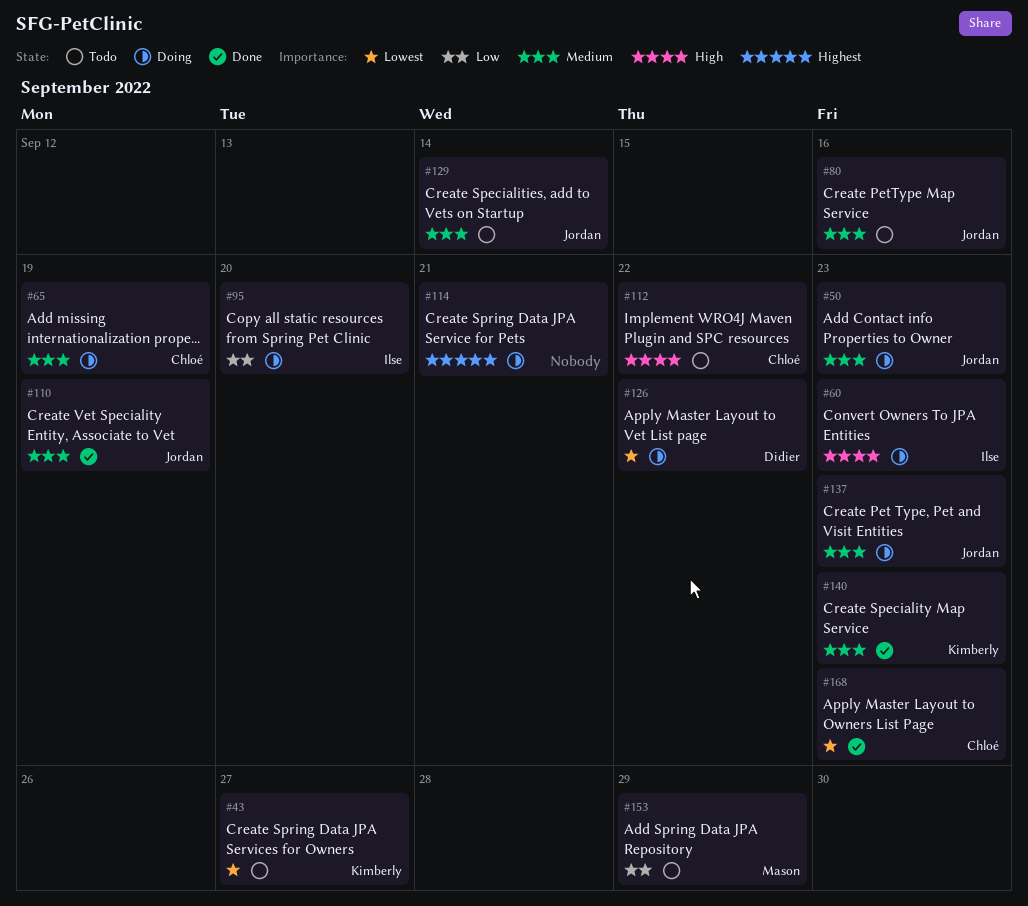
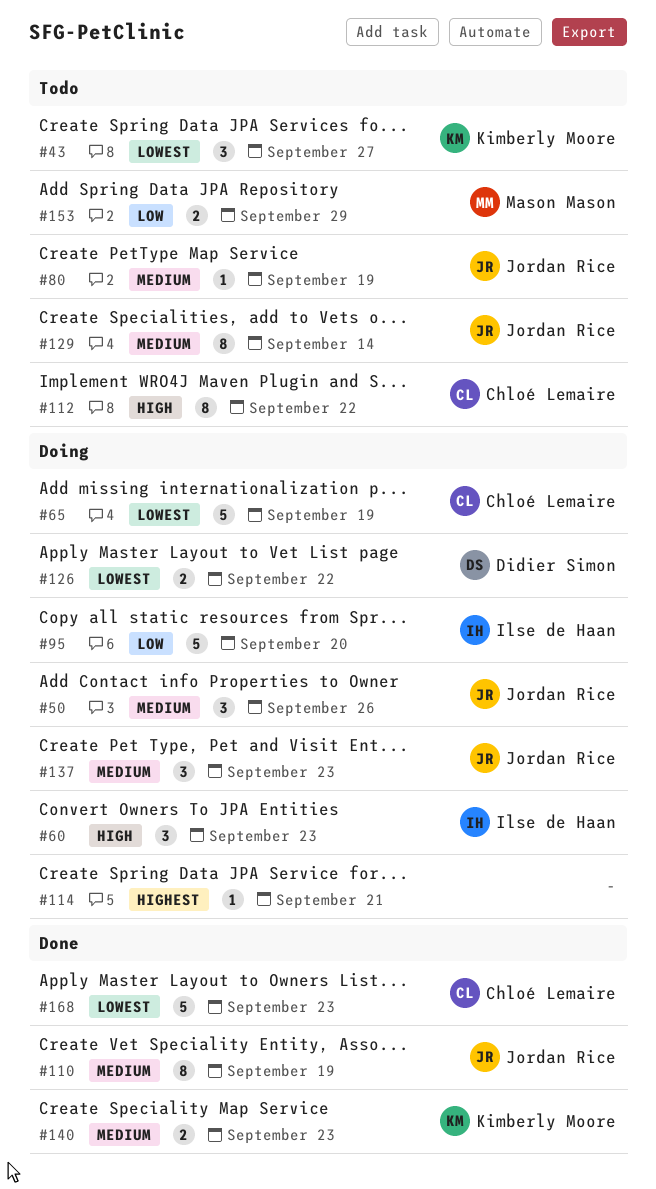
#50, due: Sep 23 -> Sep 26
#65, priority: Medium -> Lowest
#80, due: Sep 16 -> Sep 19

